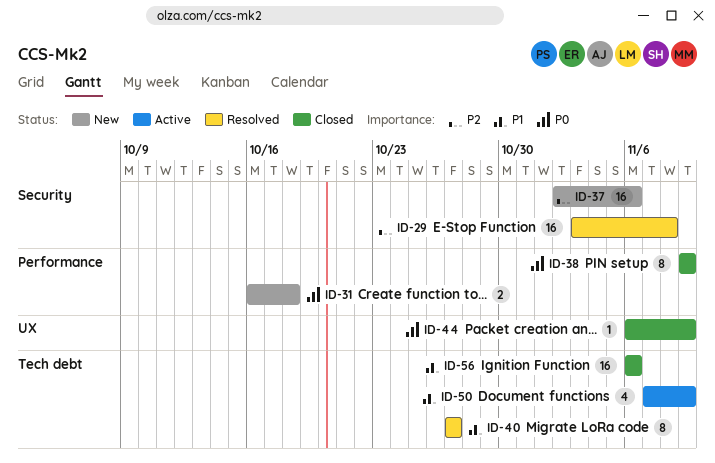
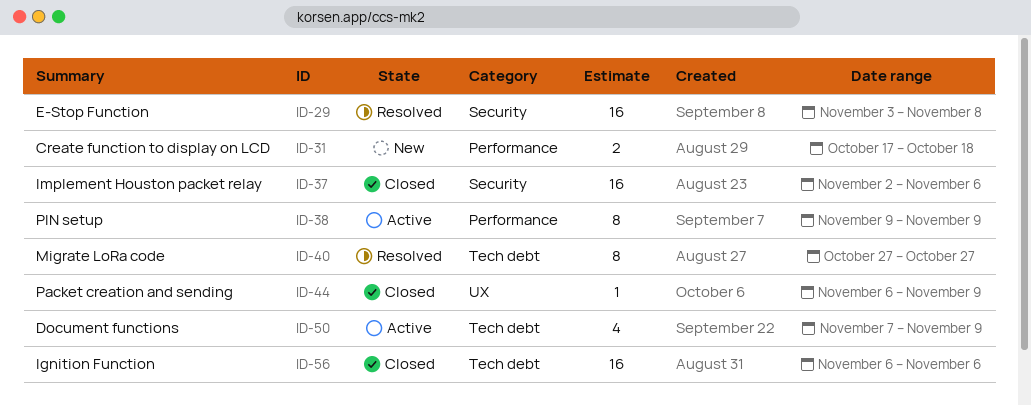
ID-31, start: Oct 16 -> Oct 17
ID-37, status: New -> Closed
ID-38, status: Closed -> Active

